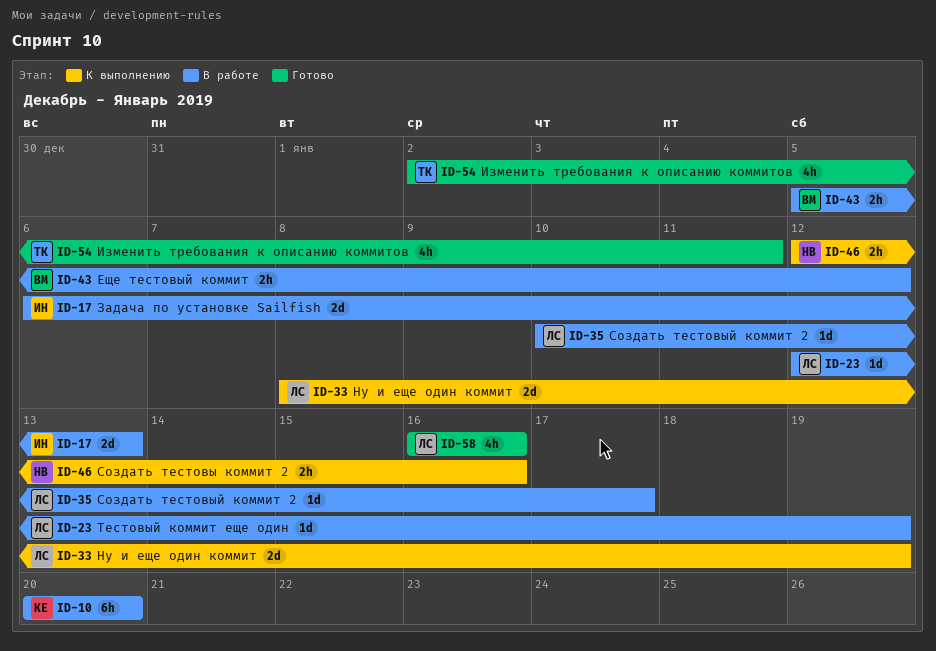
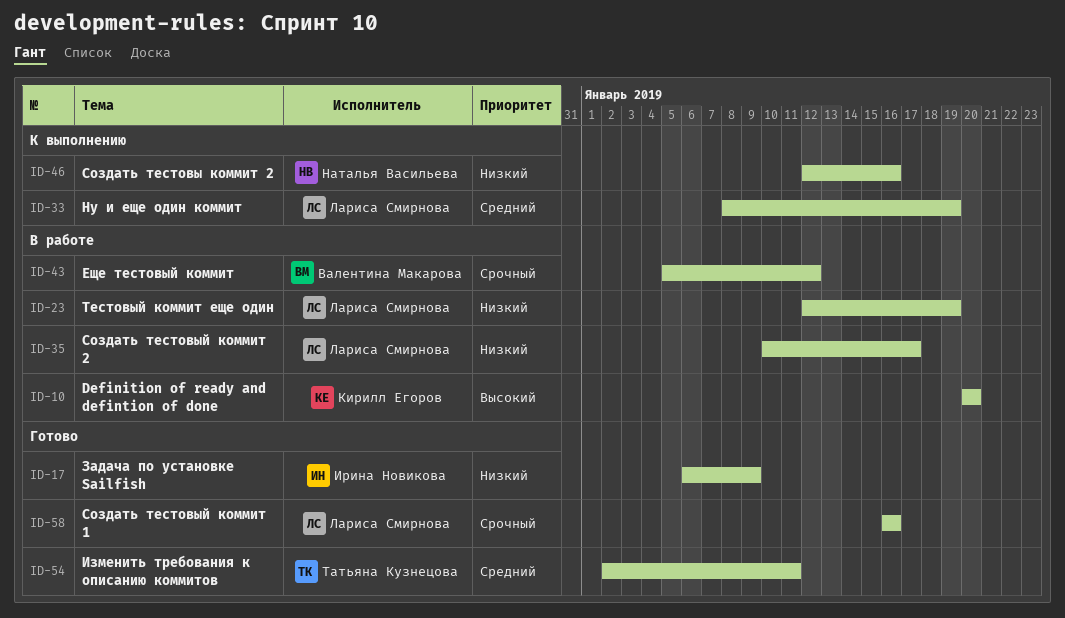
ID-17, status: В работе -> Готово
ID-17, due: Jan 13 -> Jan 9

